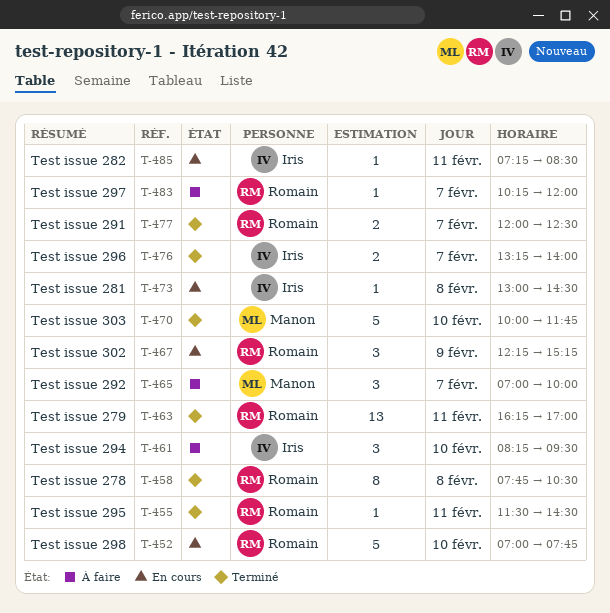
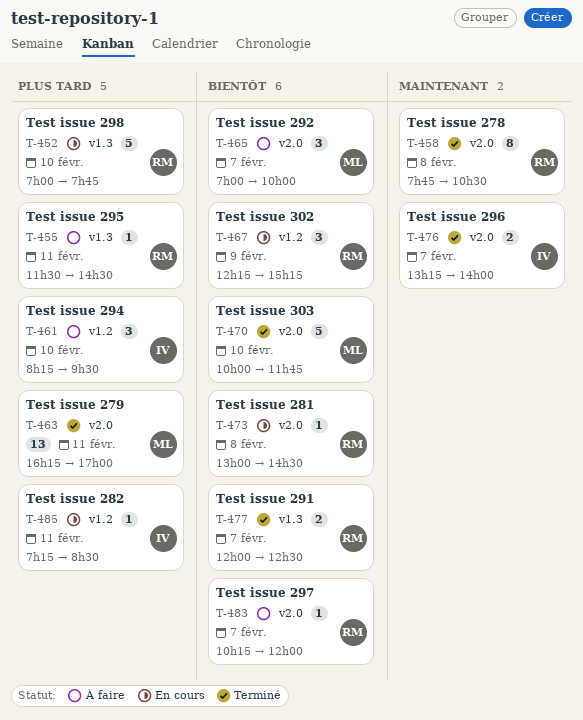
T-455, status: Terminé -> À faire
T-463, owner: Romain -> Manon
T-473, owner: Iris -> Romain

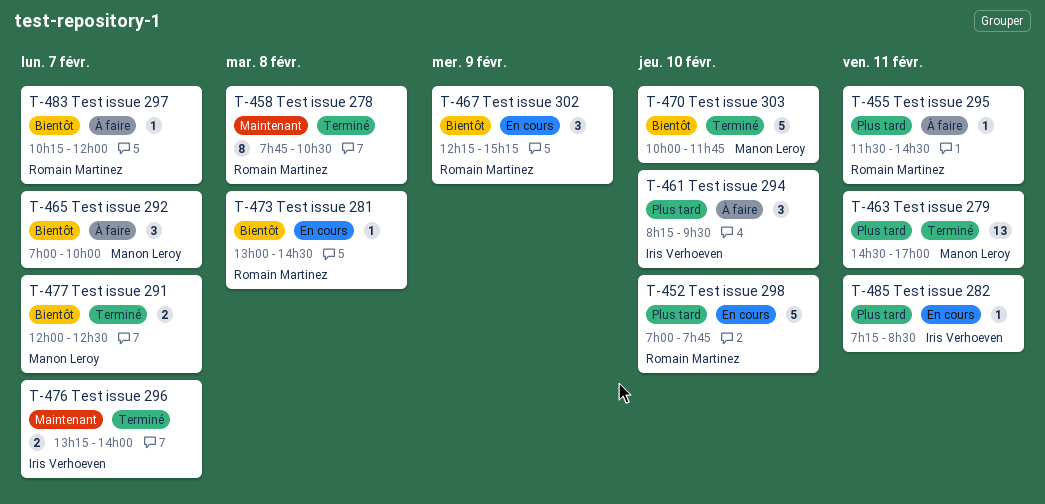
T-463, begins: 16:15 -> 14:30
T-477, owner: Romain Martinez -> Manon Leroy

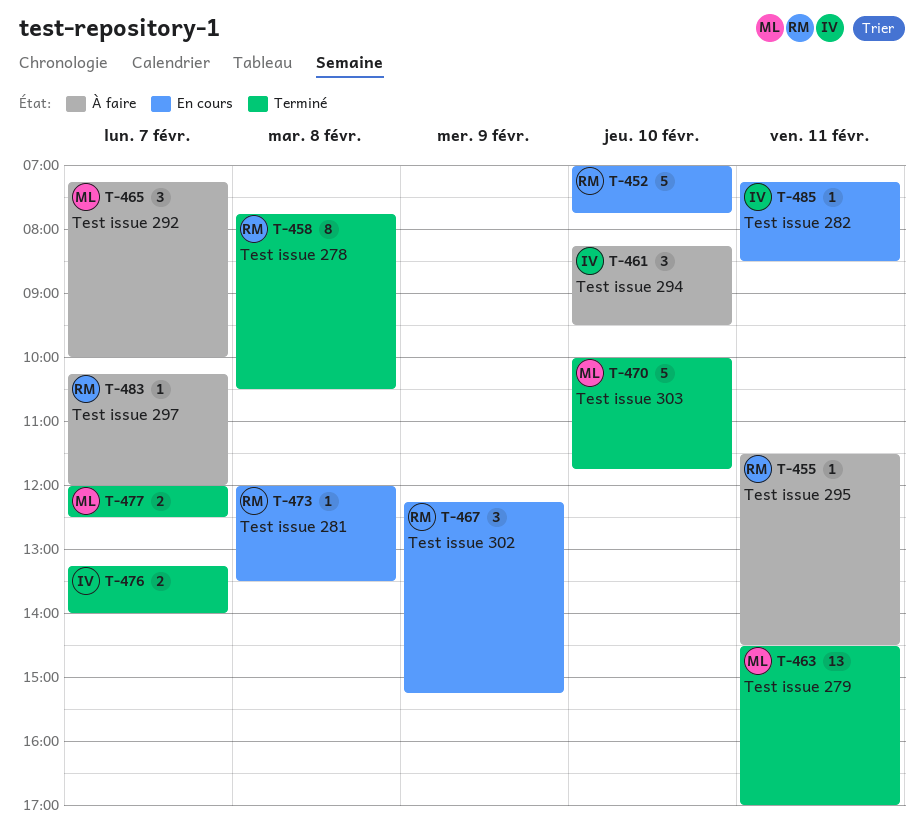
T-465, begins: 07:00 -> 07:15
T-473, begins: 13:00 -> 12:00
T-473, ends: 14:30 -> 13:30

